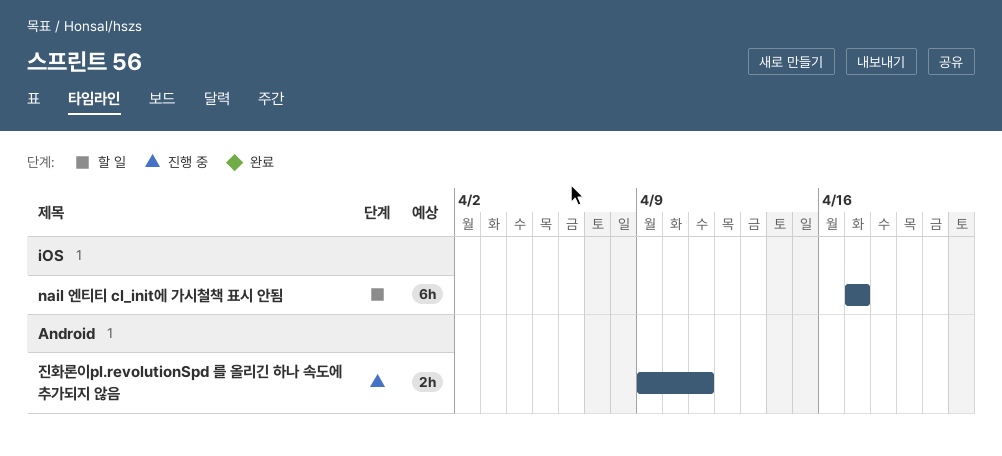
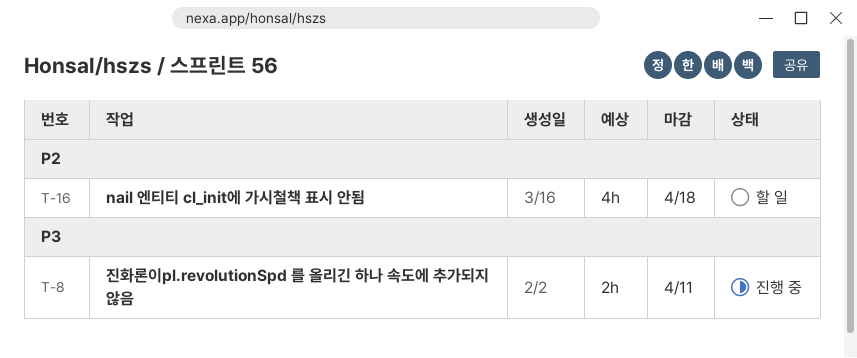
nail 엔티티 cl_init에 가시철책 표시 안됨, estimate: 6h -> 4h
nail 엔티티 cl_init에 가시철책 표시 안됨, due: Apr 17 -> Apr 18

